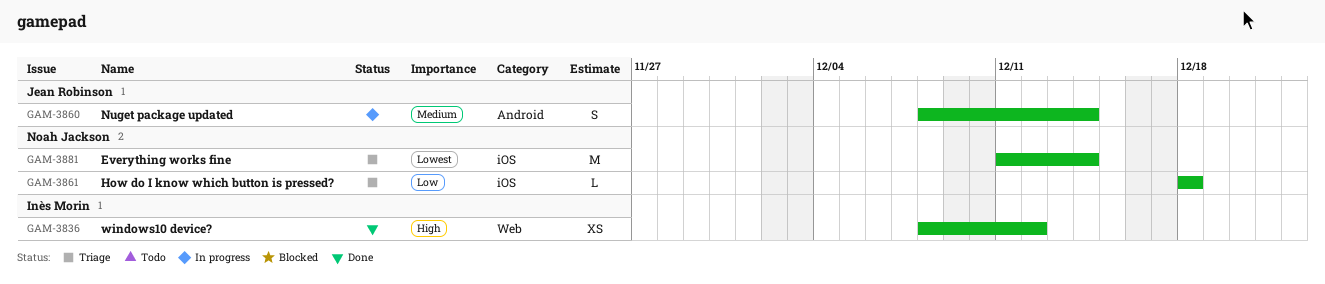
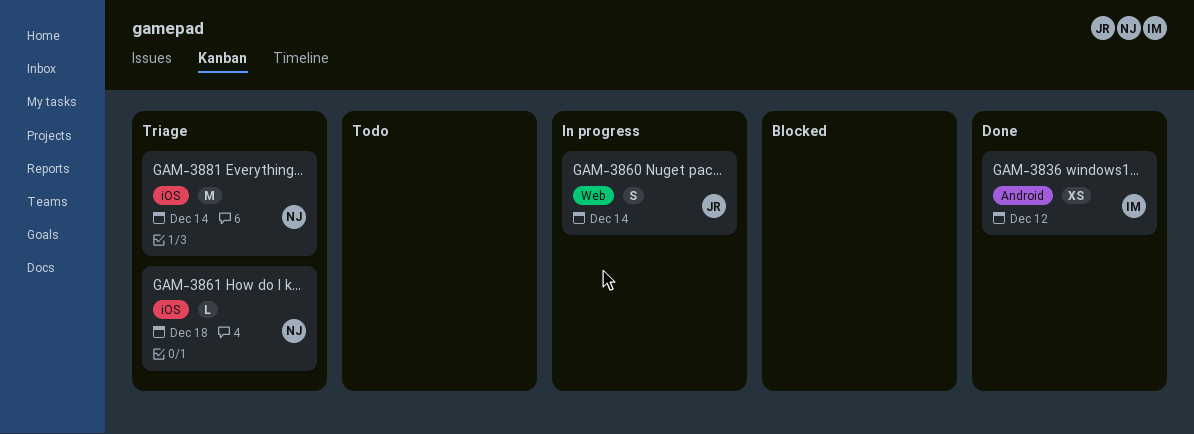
GAM-3836, label: Web -> Android
GAM-3860, label: Android -> Web

